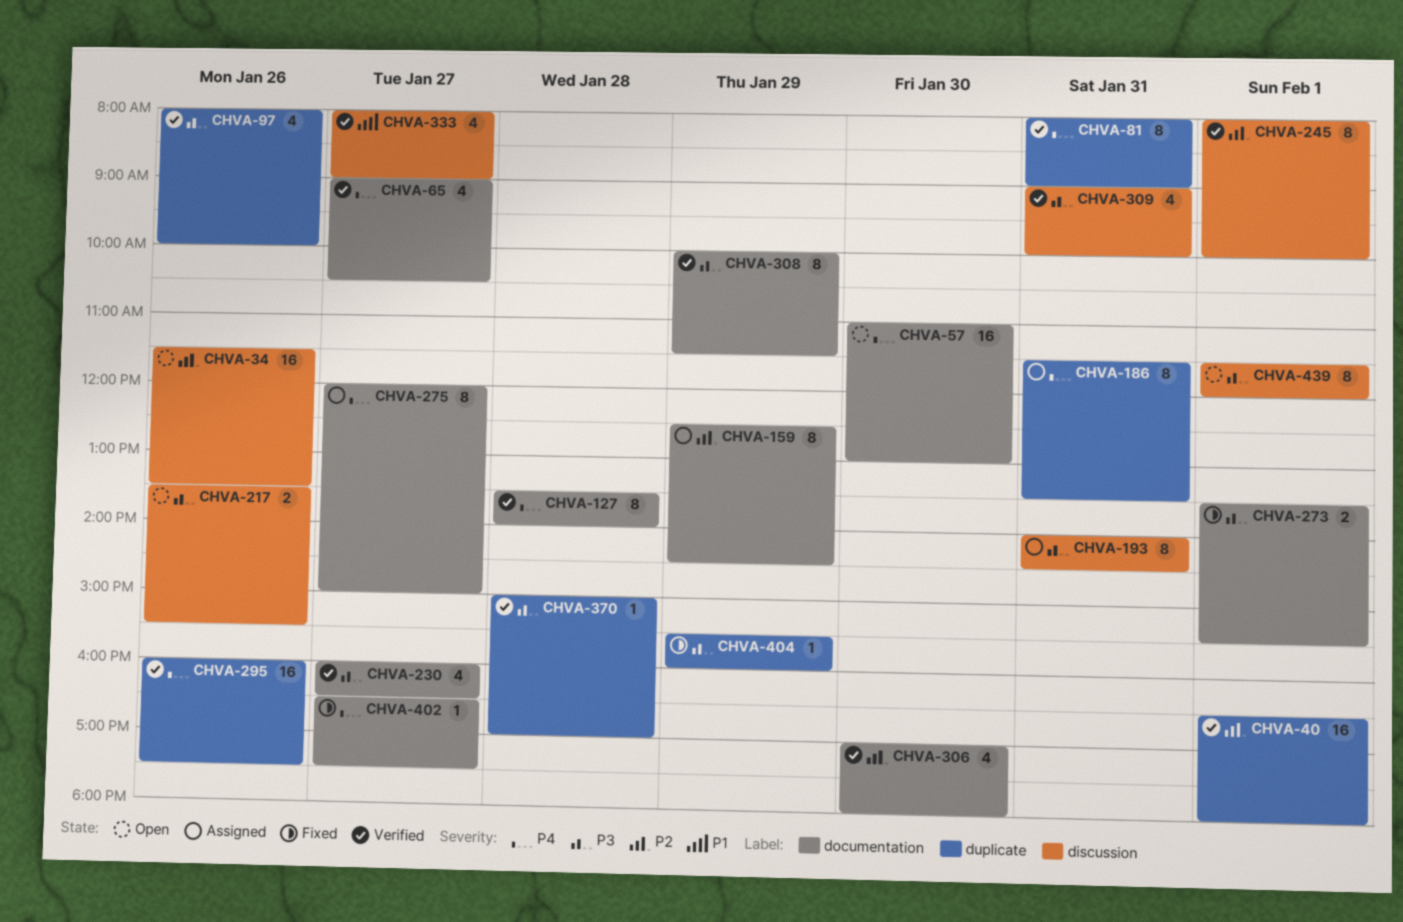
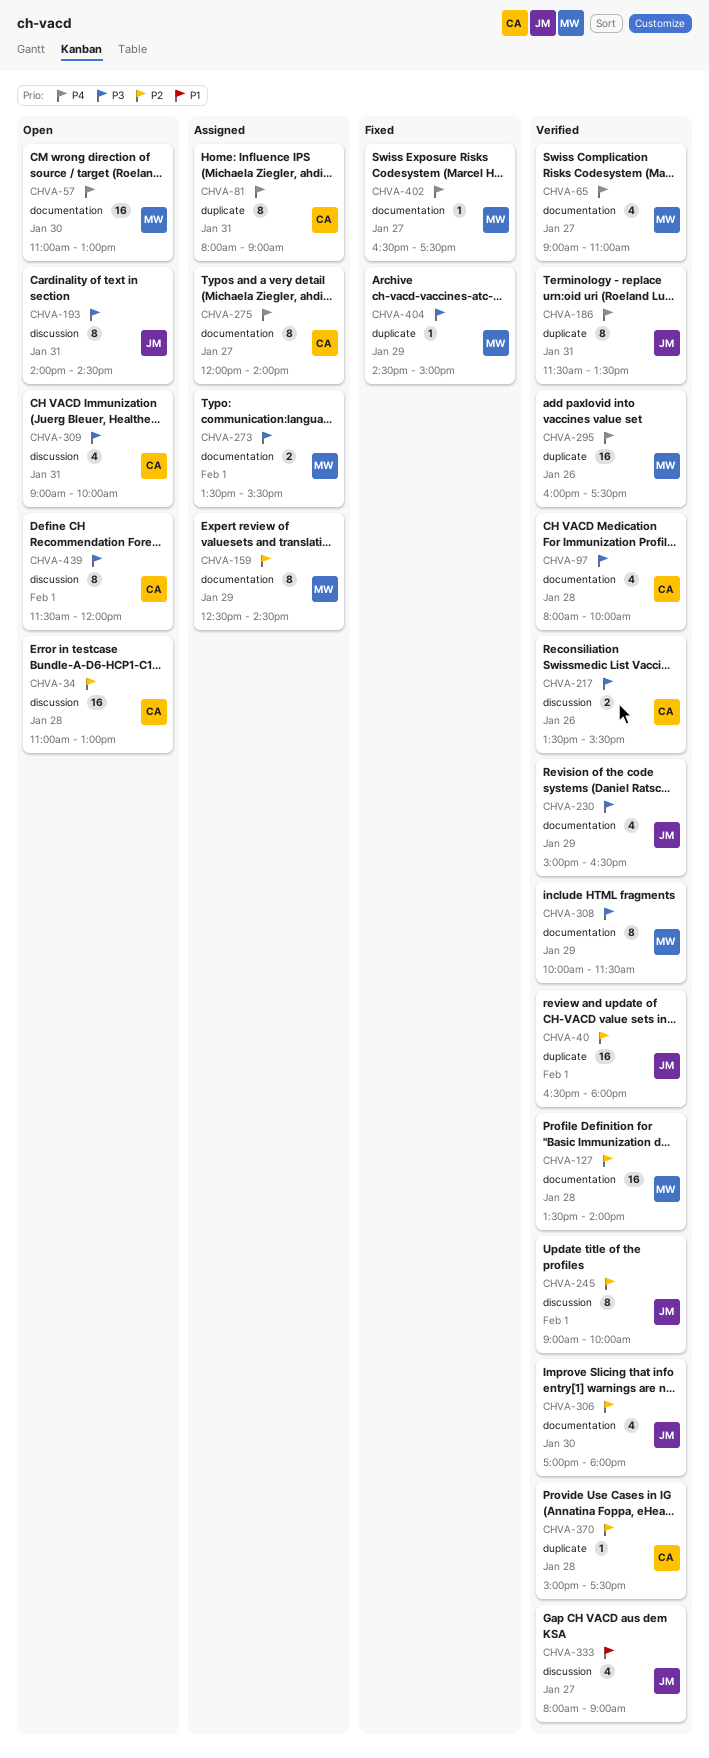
CHVA-34, day: Jan 26 -> Jan 28
CHVA-34, begins: 11:30 -> 11:00
CHVA-34, ends: 13:30 -> 13:00
CHVA-65, ends: 10:30 -> 11:00
CHVA-81, status: Verified -> Assigned
CHVA-97, label: duplicate -> documentation
CHVA-97, day: Jan 26 -> Jan 28
CHVA-127, priority: P4 -> P2
CHVA-127, estimate: 8 -> 16
CHVA-186, status: Assigned -> Verified
CHVA-193, status: Assigned -> Open
CHVA-217, status: Open -> Verified
CHVA-230, day: Jan 27 -> Jan 29
CHVA-230, begins: 16:00 -> 15:00
CHVA-245, begins: 08:00 -> 09:00
CHVA-273, status: Fixed -> Assigned
CHVA-275, ends: 15:00 -> 14:00
CHVA-309, status: Verified -> Open
CHVA-370, priority: P3 -> P2
CHVA-370, ends: 17:00 -> 17:30
CHVA-404, begins: 15:30 -> 14:30
CHVA-404, ends: 16:00 -> 15:00

